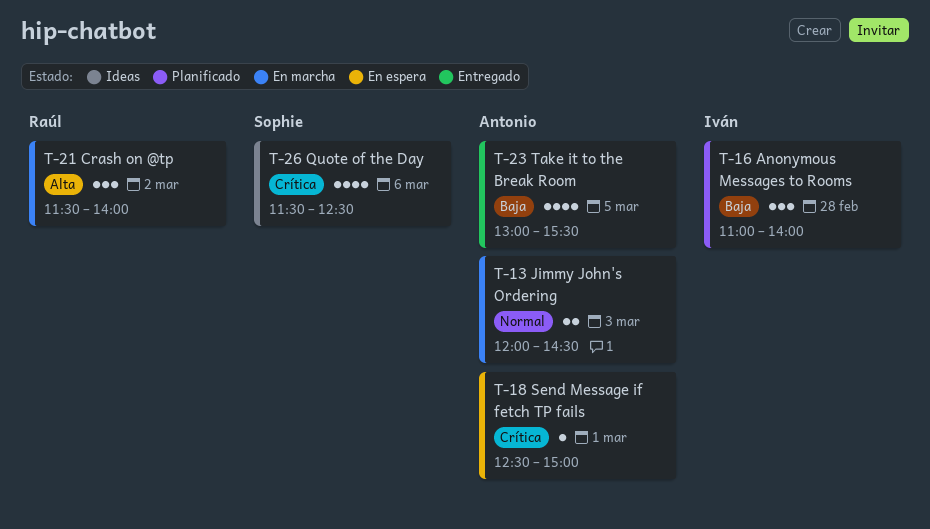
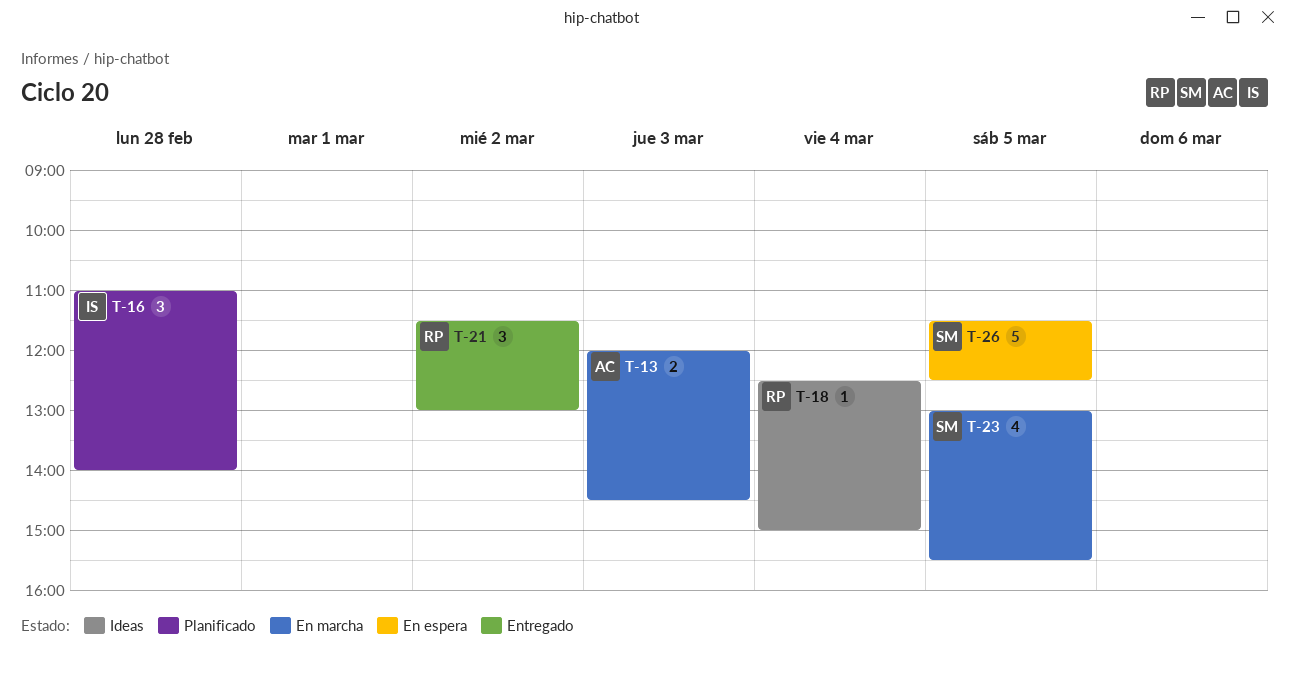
T-18, status: En espera -> Ideas
T-18, owner: Antonio -> Raúl
T-18, day: Mar 1 -> Mar 4
T-21, status: En marcha -> Entregado
T-21, ends: 14:00 -> 13:00
T-23, status: Entregado -> En marcha
T-23, owner: Antonio -> Sophie
T-26, status: Ideas -> En espera
T-26, estimate: 4 -> 5
T-26, day: Mar 6 -> Mar 5

